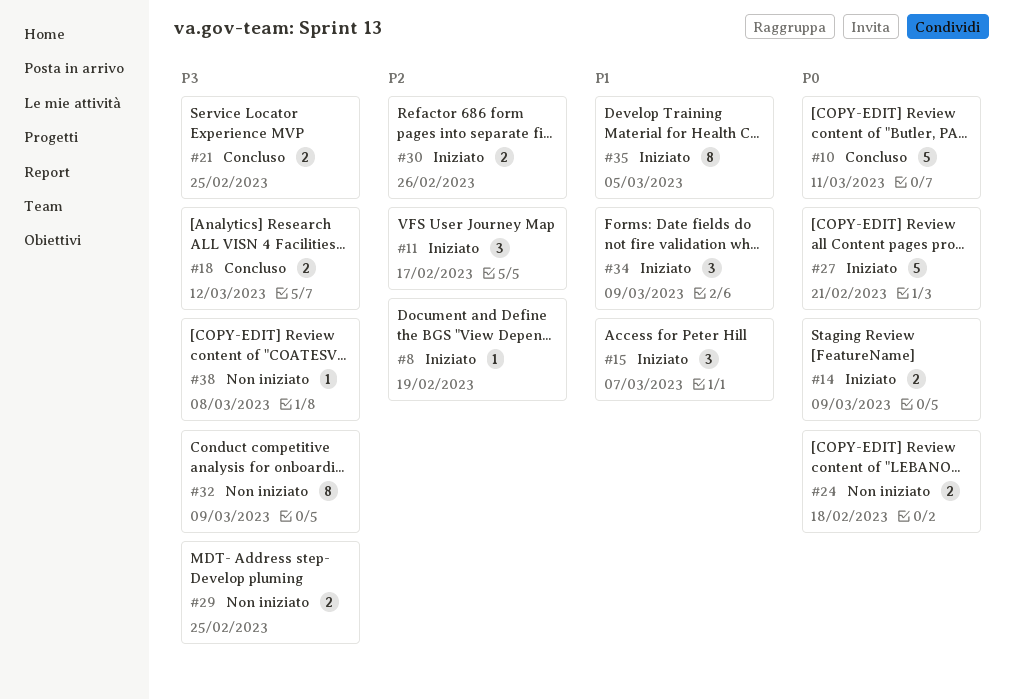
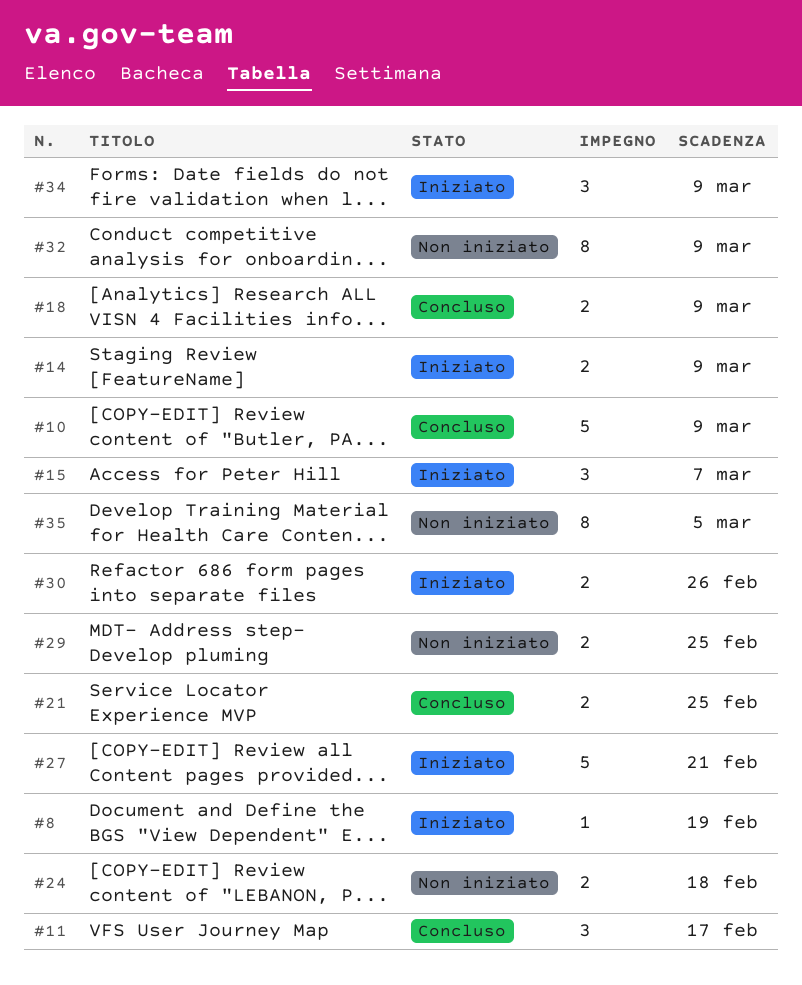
#10, due: Mar 11 -> Mar 9
#11, status: Iniziato -> Concluso
#18, due: Mar 12 -> Mar 9
#35, status: Iniziato -> Non iniziato
#38: present -> none

